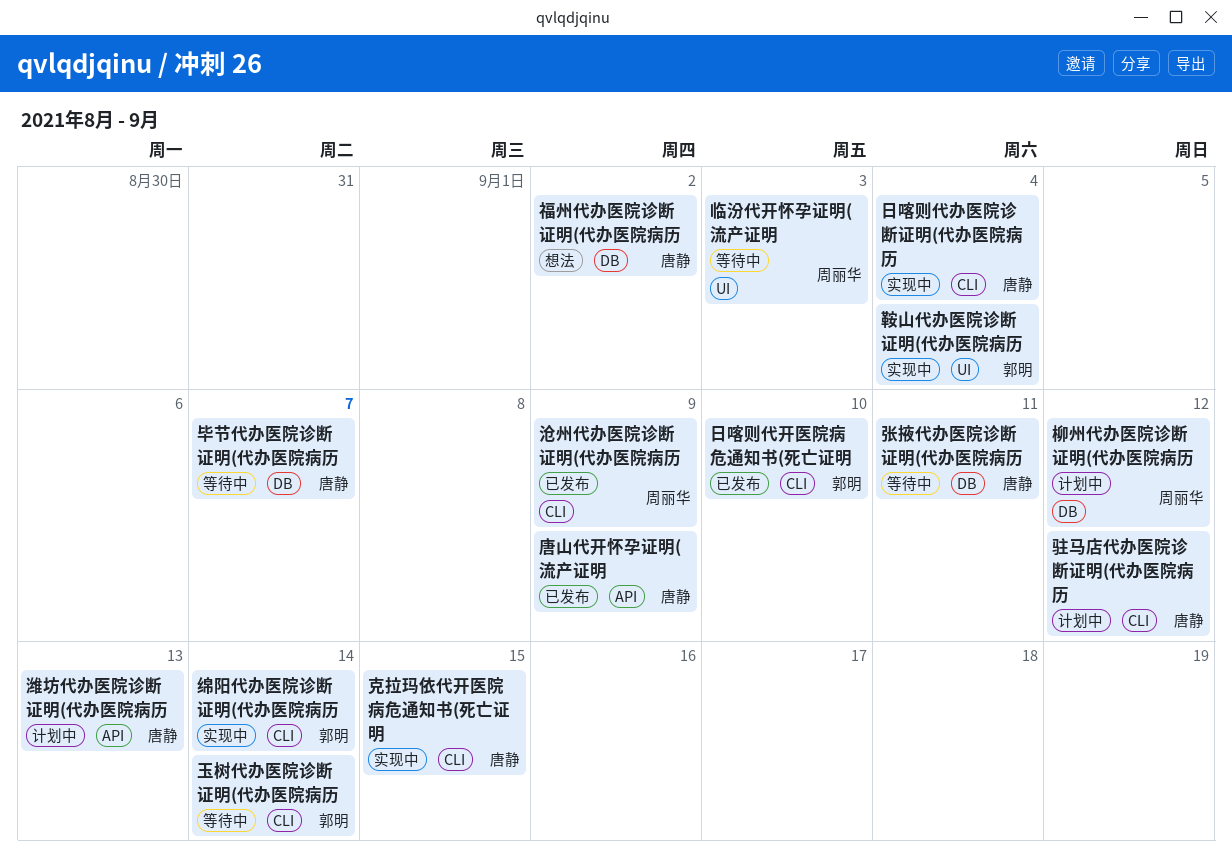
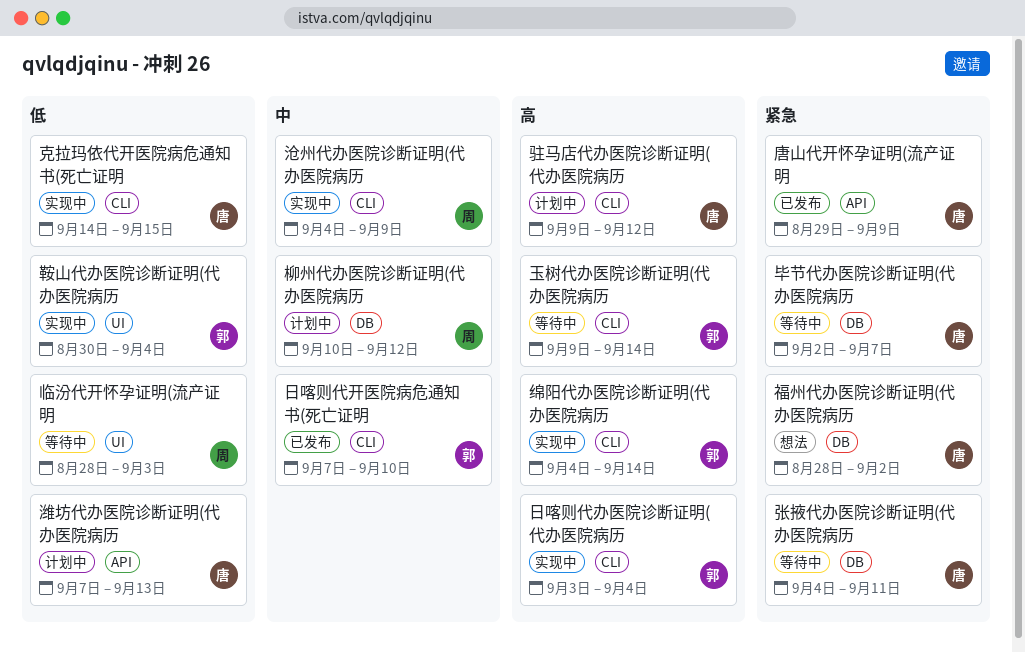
日喀则代办医院诊断证明(代办医院病历, owner: 唐静 -> 郭明
沧州代办医院诊断证明(代办医院病历, status: 已发布 -> 实现中

